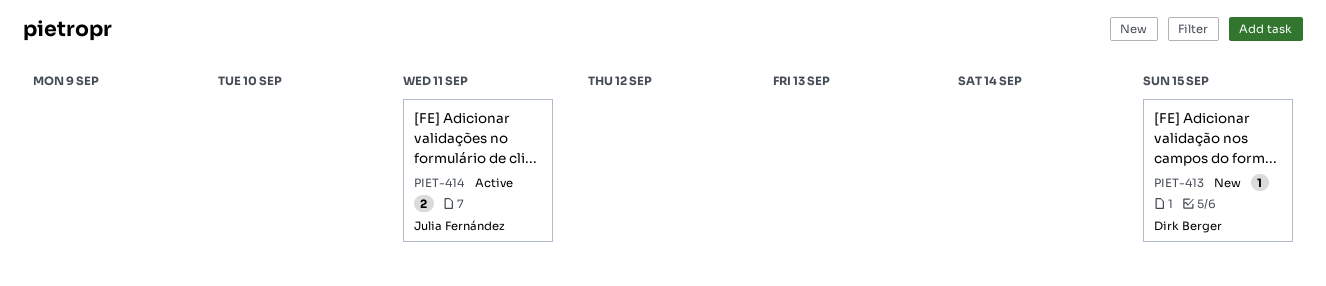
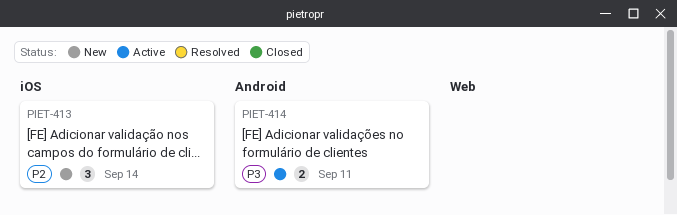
PIET-413, estimate: 1 -> 3
PIET-413, due: Sep 15 -> Sep 14

